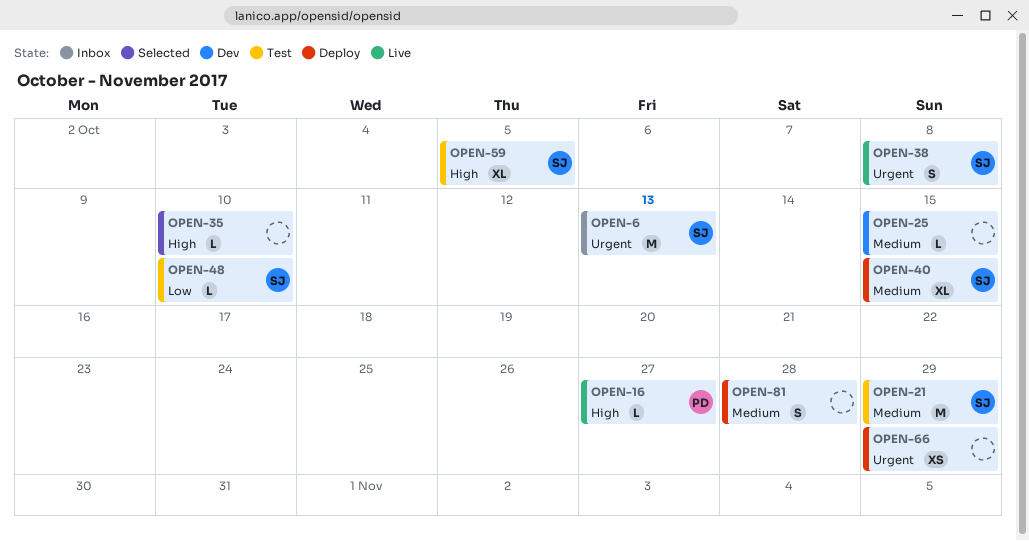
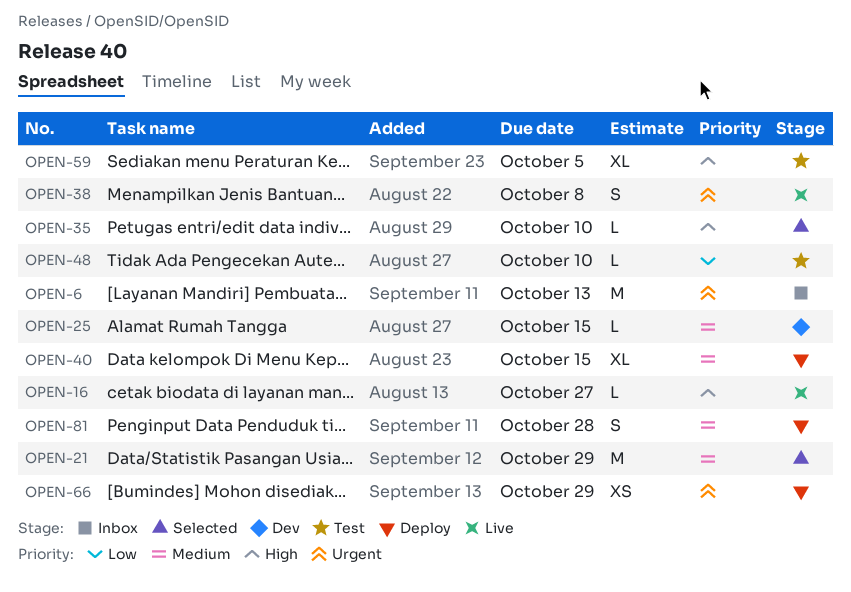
OPEN-21, status: Test -> Selected

